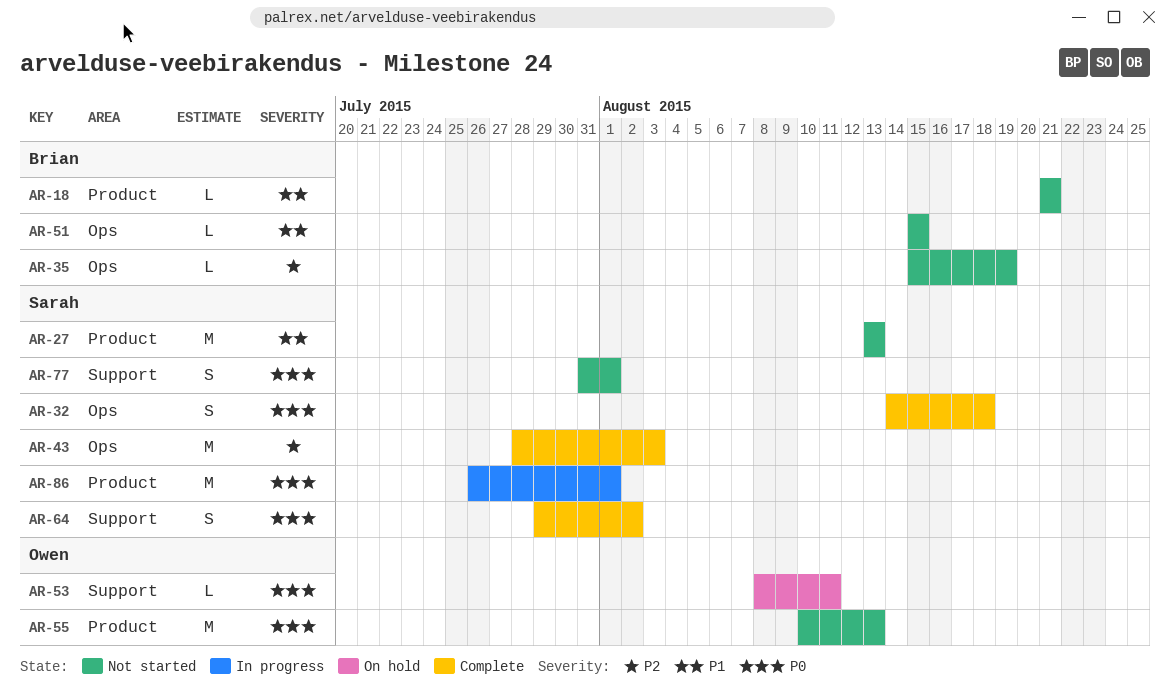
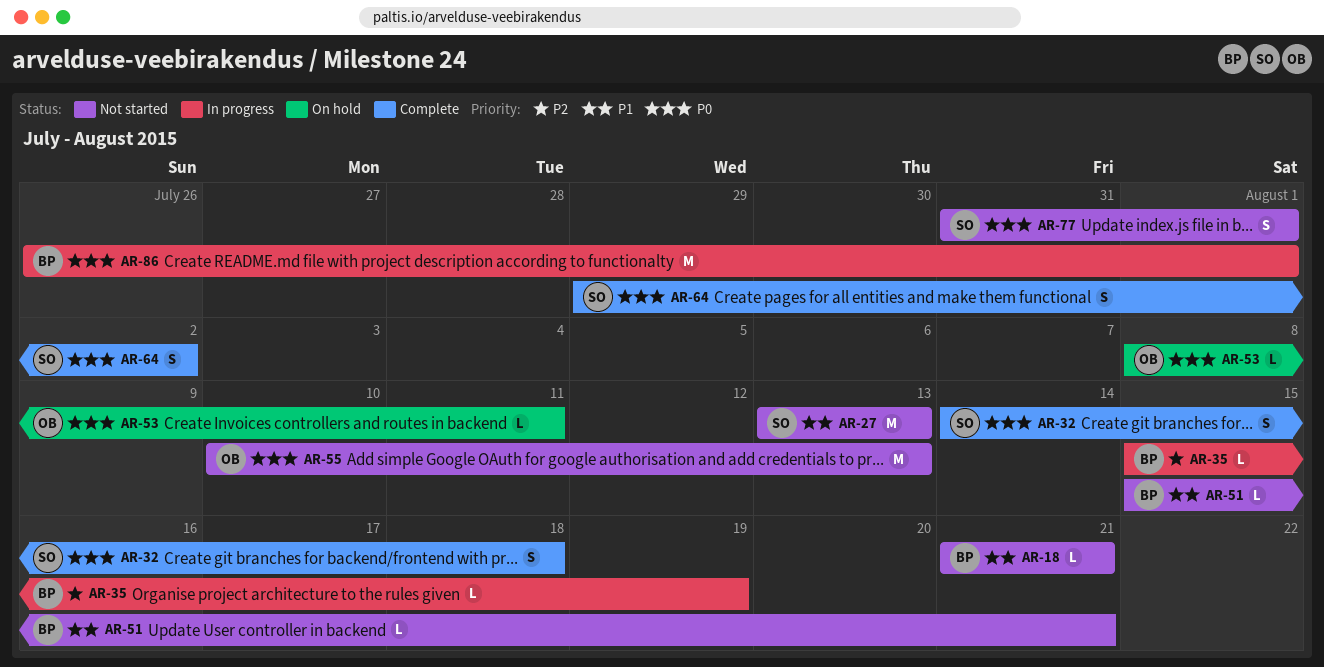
AR-35, status: Not started -> In progress
AR-43: present -> none
AR-51, due: Aug 15 -> Aug 21
AR-86, owner: Sarah -> Brian

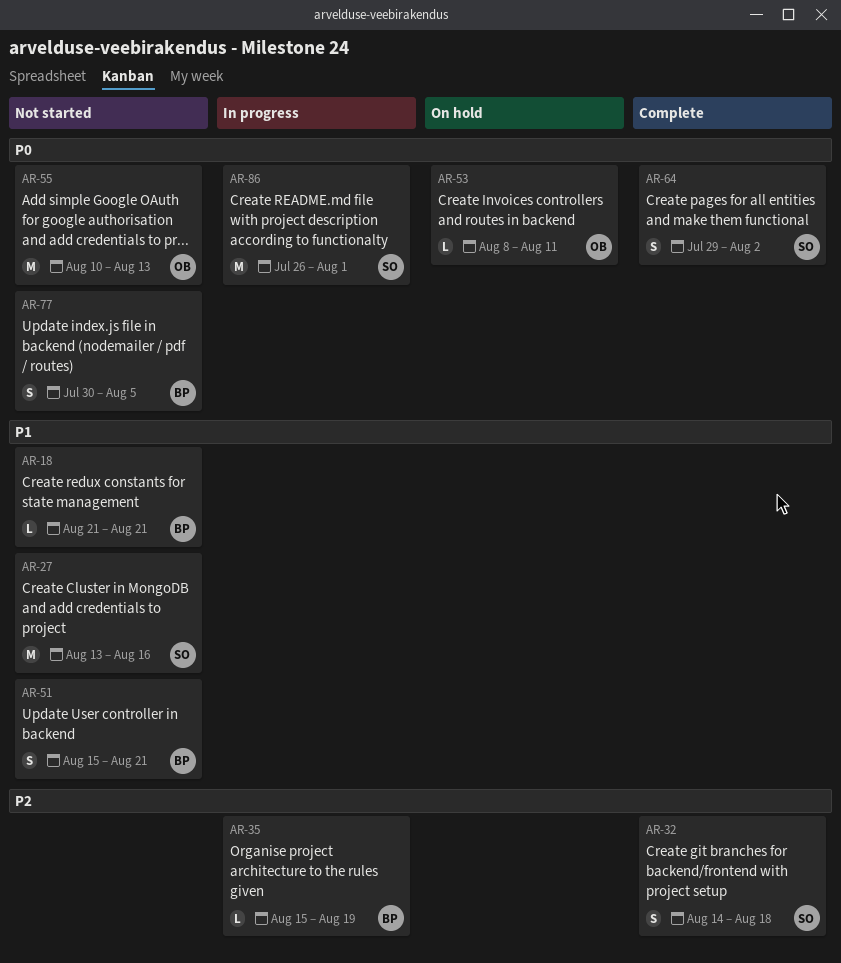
AR-27, due: Aug 13 -> Aug 16
AR-32, priority: P0 -> P2
AR-51, estimate: L -> S
AR-77, owner: SO -> BP
AR-77, start: Jul 31 -> Jul 30
AR-77, due: Aug 1 -> Aug 5
AR-86, owner: BP -> SO

